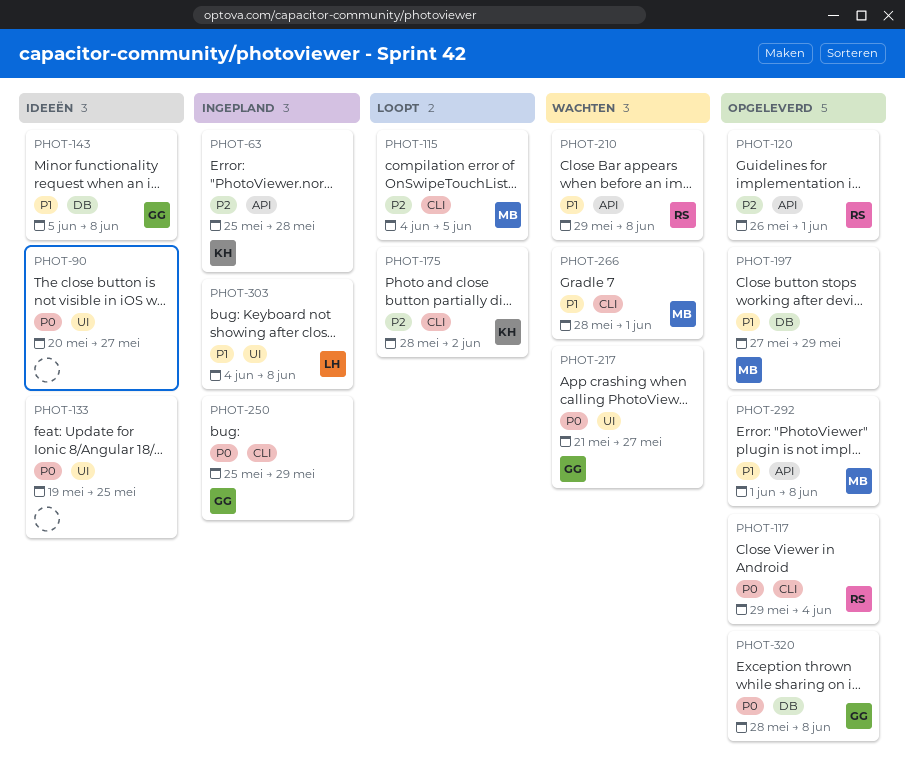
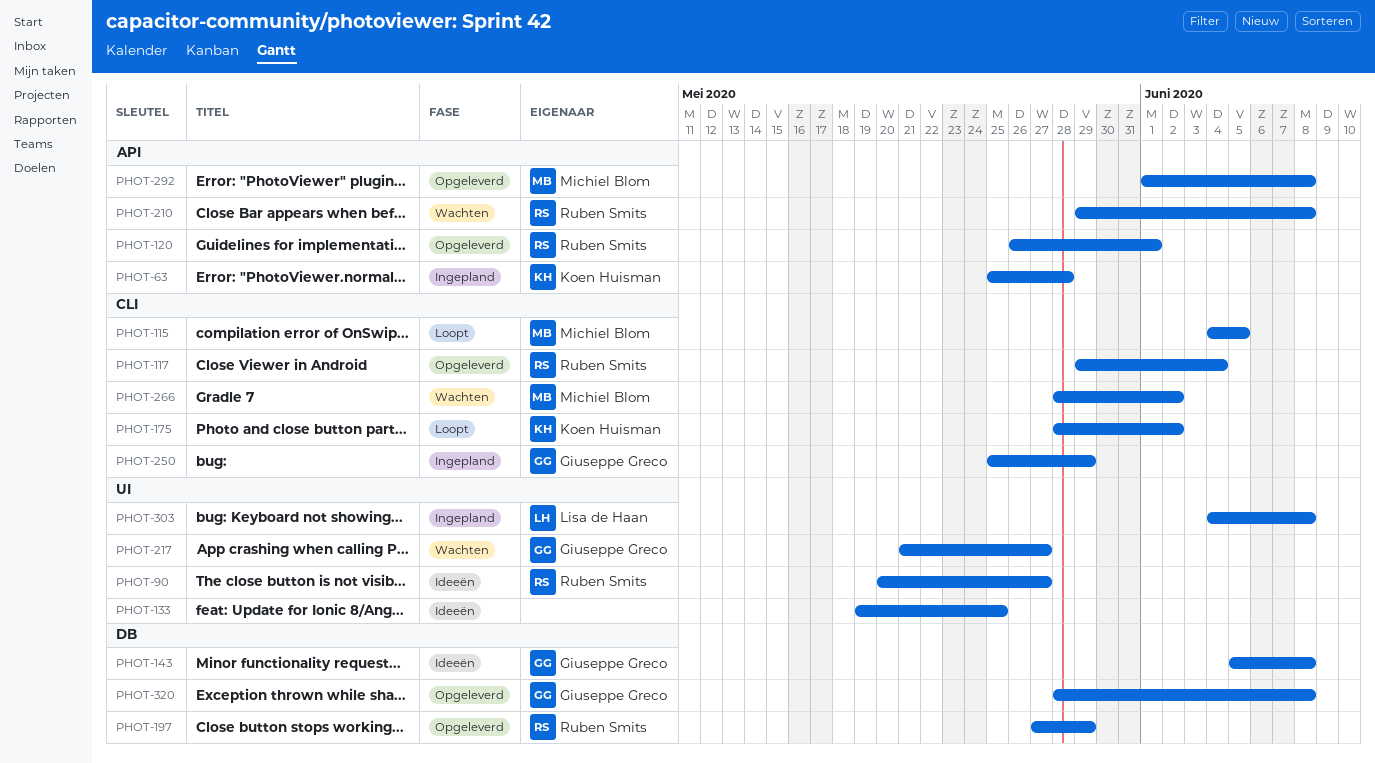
PHOT-90, owner: none -> Ruben Smits
PHOT-197, owner: Michiel Blom -> Ruben Smits
PHOT-266, due: Jun 1 -> Jun 2

